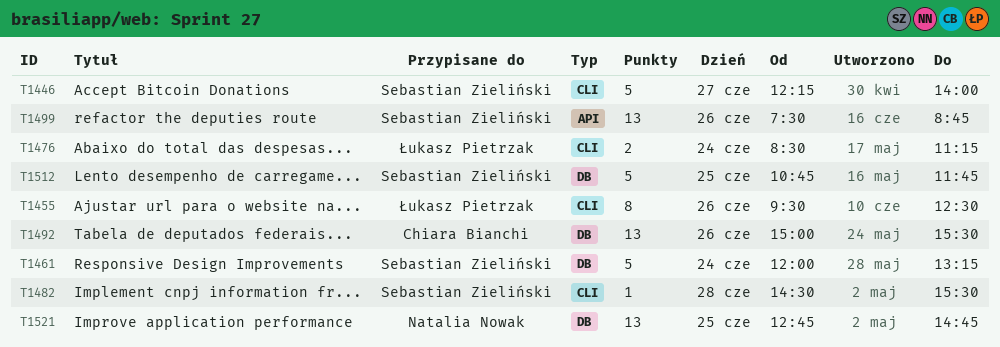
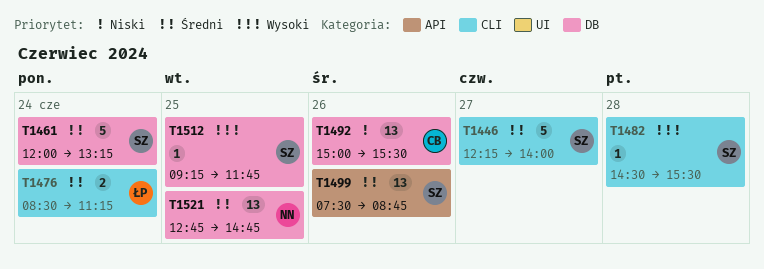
T1455: present -> none
T1512, estimate: 5 -> 1
T1512, begins: 10:45 -> 09:15

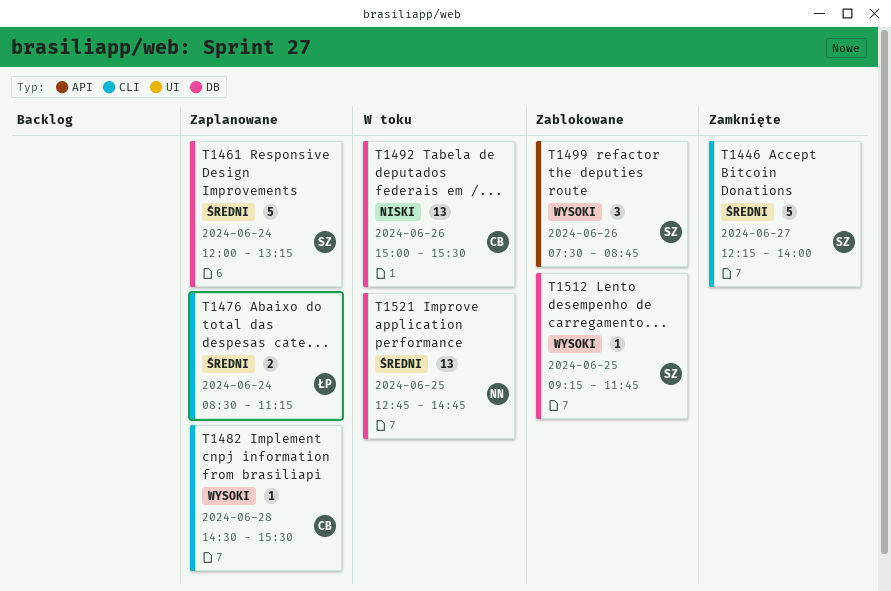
T1482, owner: SZ -> CB
T1499, priority: Średni -> Wysoki
T1499, estimate: 13 -> 3

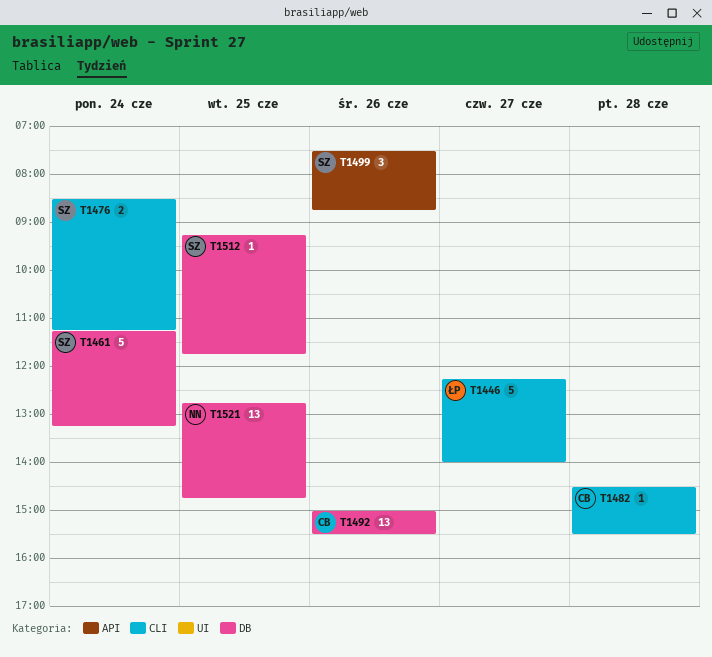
T1446, owner: SZ -> ŁP
T1461, begins: 12:00 -> 11:15
T1476, owner: ŁP -> SZ

